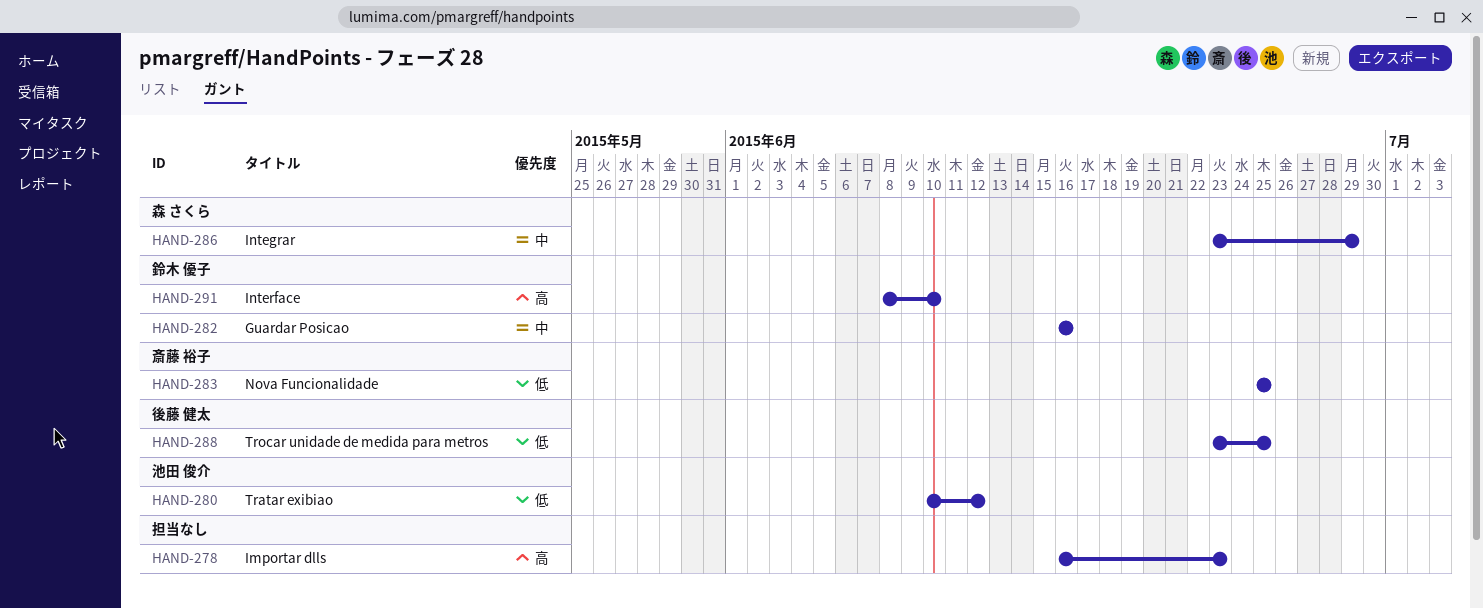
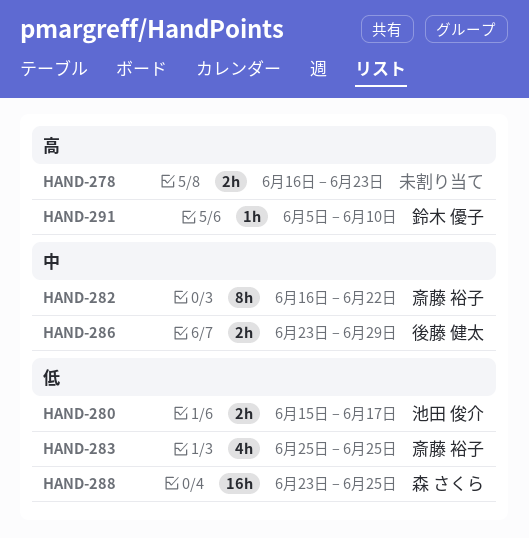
HAND-280, start: Jun 10 -> Jun 15
HAND-280, due: Jun 12 -> Jun 17
HAND-282, owner: 鈴木 優子 -> 斎藤 裕子
HAND-282, due: Jun 16 -> Jun 22
HAND-286, owner: 森 さくら -> 後藤 健太
HAND-288, owner: 後藤 健太 -> 森 さくら
HAND-291, start: Jun 8 -> Jun 5

